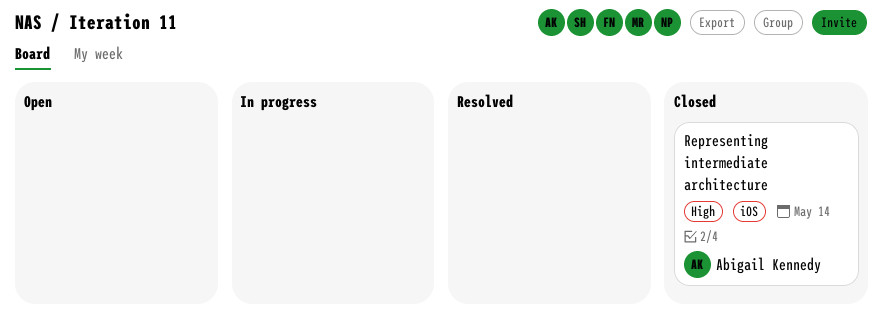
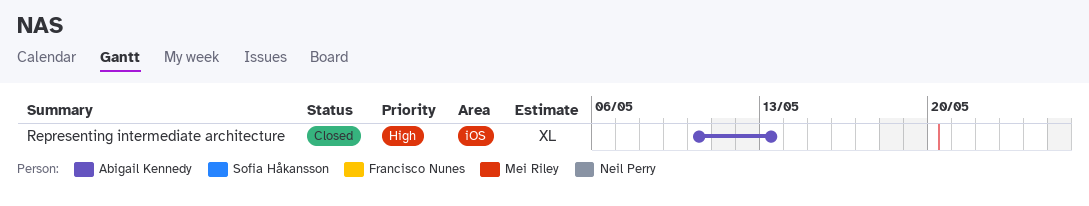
Representing intermediate architecture, due: May 14 -> May 13

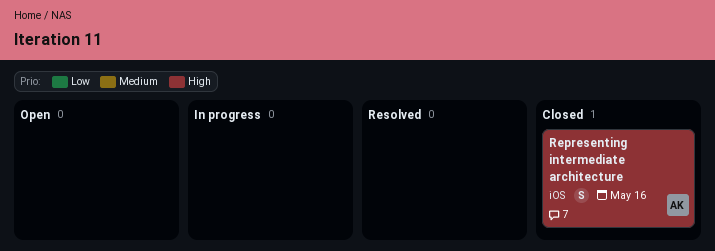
Representing intermediate architecture, estimate: XL -> S
Representing intermediate architecture, due: May 13 -> May 16

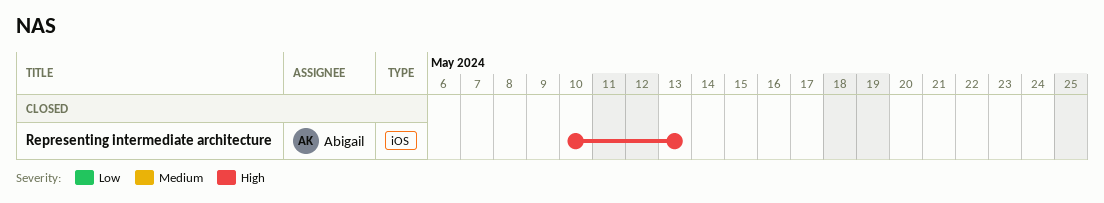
Representing intermediate architecture, due: May 16 -> May 13

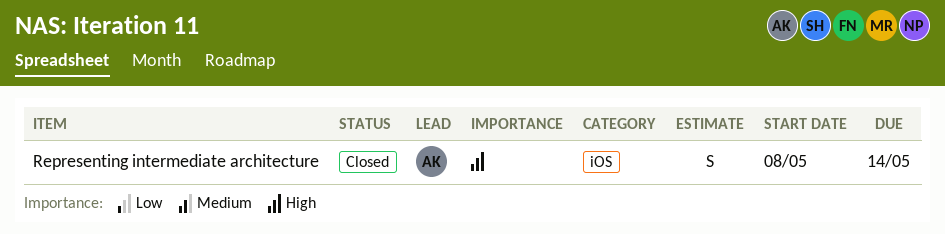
Representing intermediate architecture, start: May 10 -> May 8
Representing intermediate architecture, due: May 13 -> May 14

